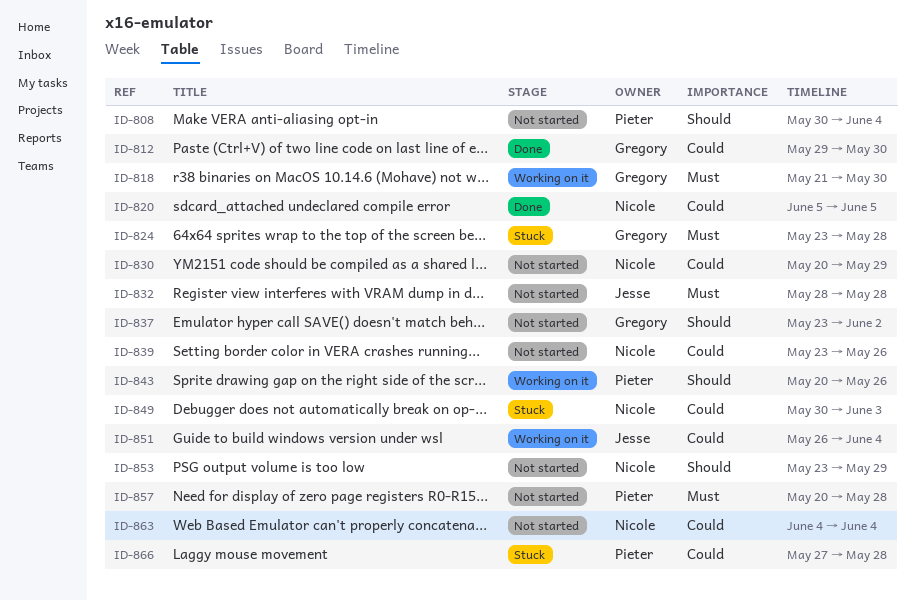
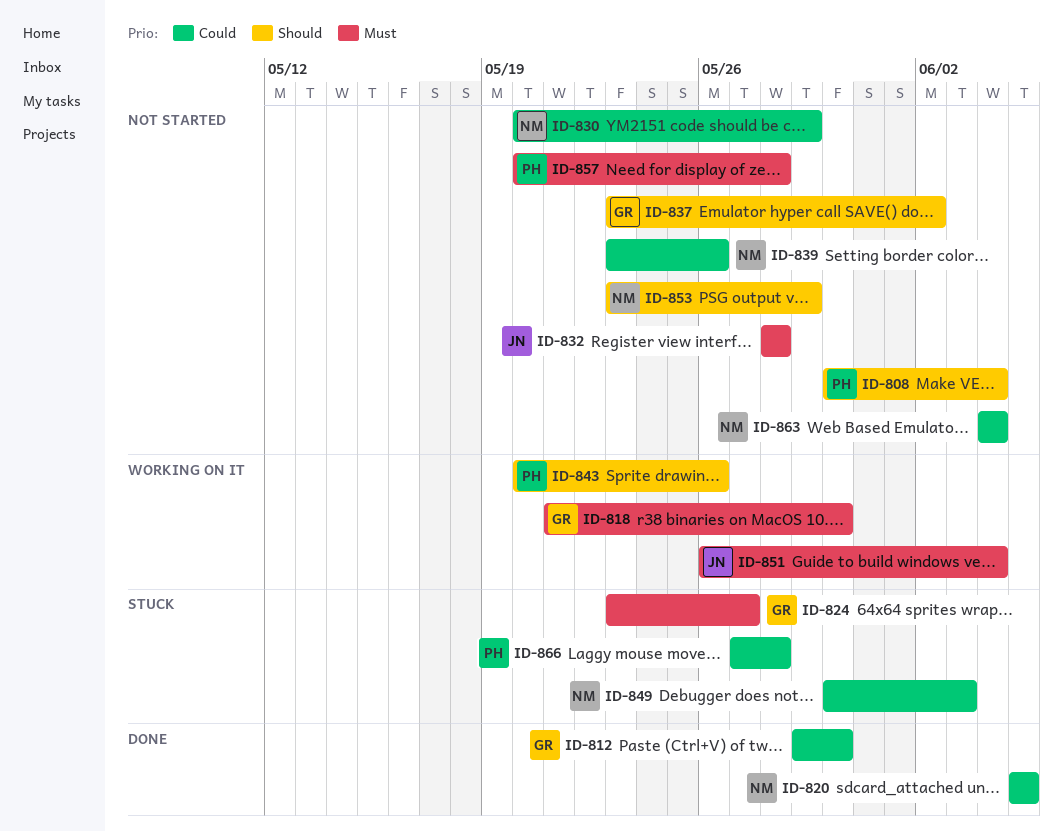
ID-824, due: May 28 -> May 27
ID-851, priority: Could -> Must

